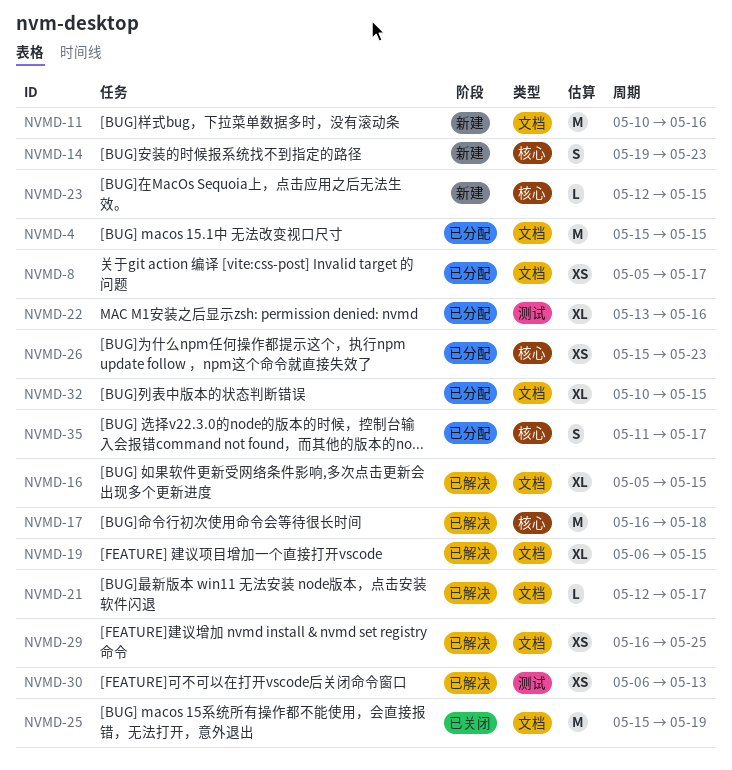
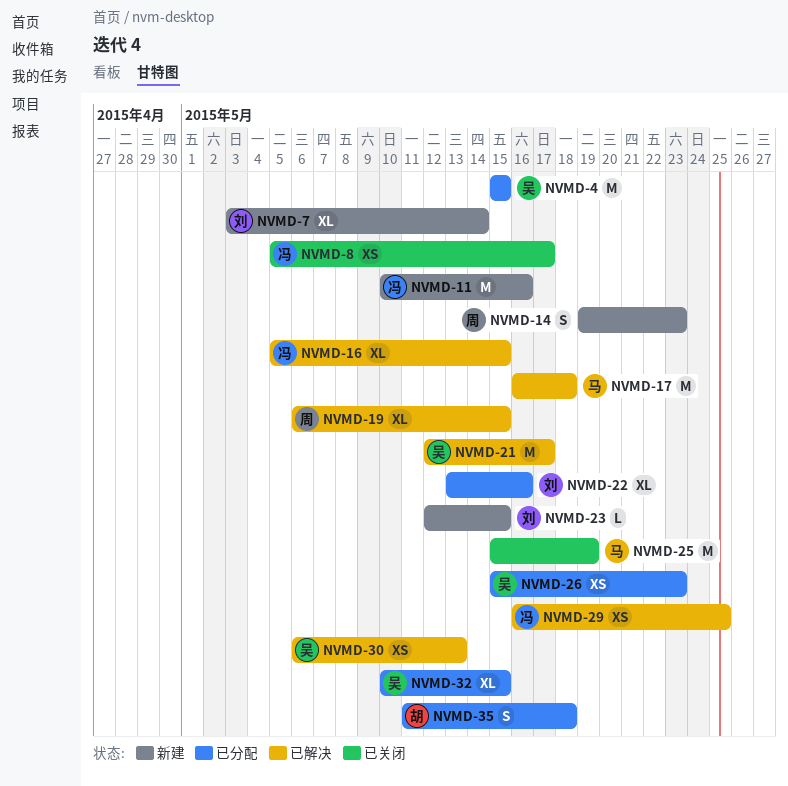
NVMD-7: none -> present
NVMD-8, status: 已分配 -> 已关闭
NVMD-21, estimate: L -> M
NVMD-35, due: May 17 -> May 18

